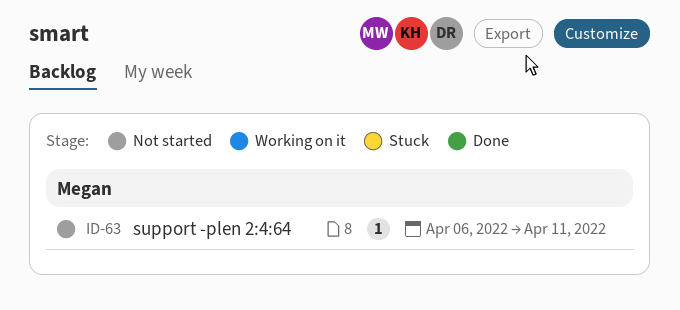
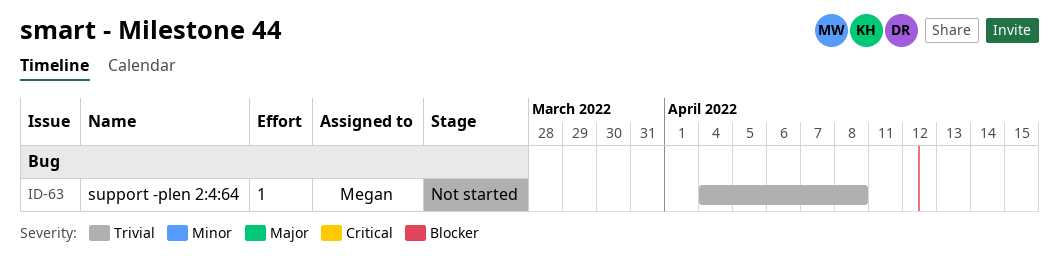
ID-63, start: Apr 6 -> Apr 4
ID-63, due: Apr 11 -> Apr 8

